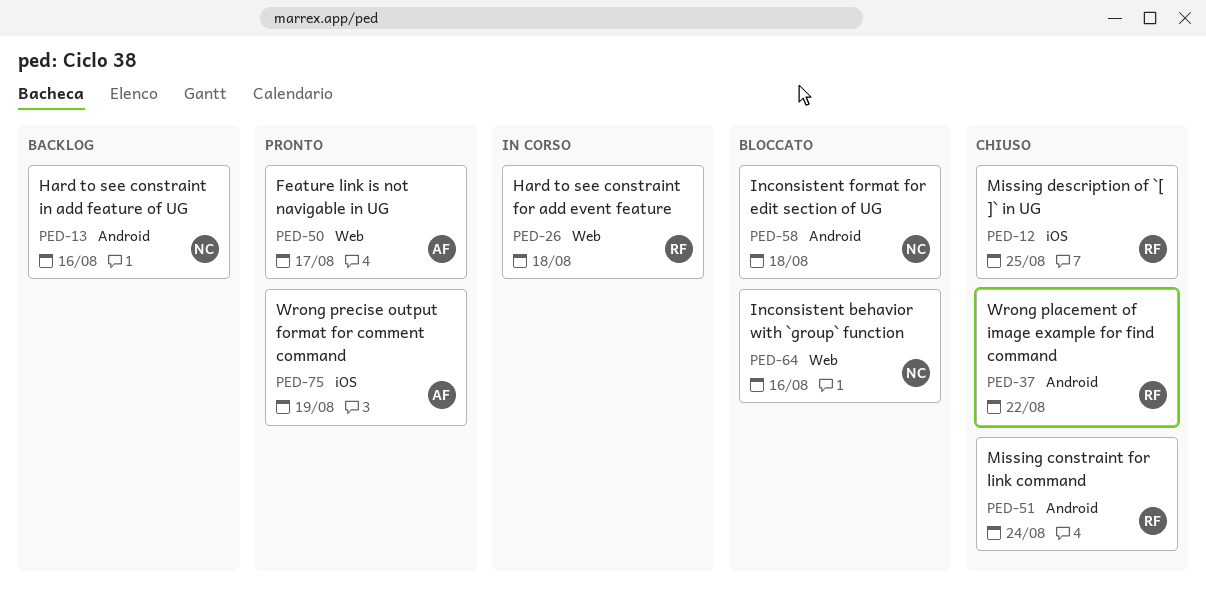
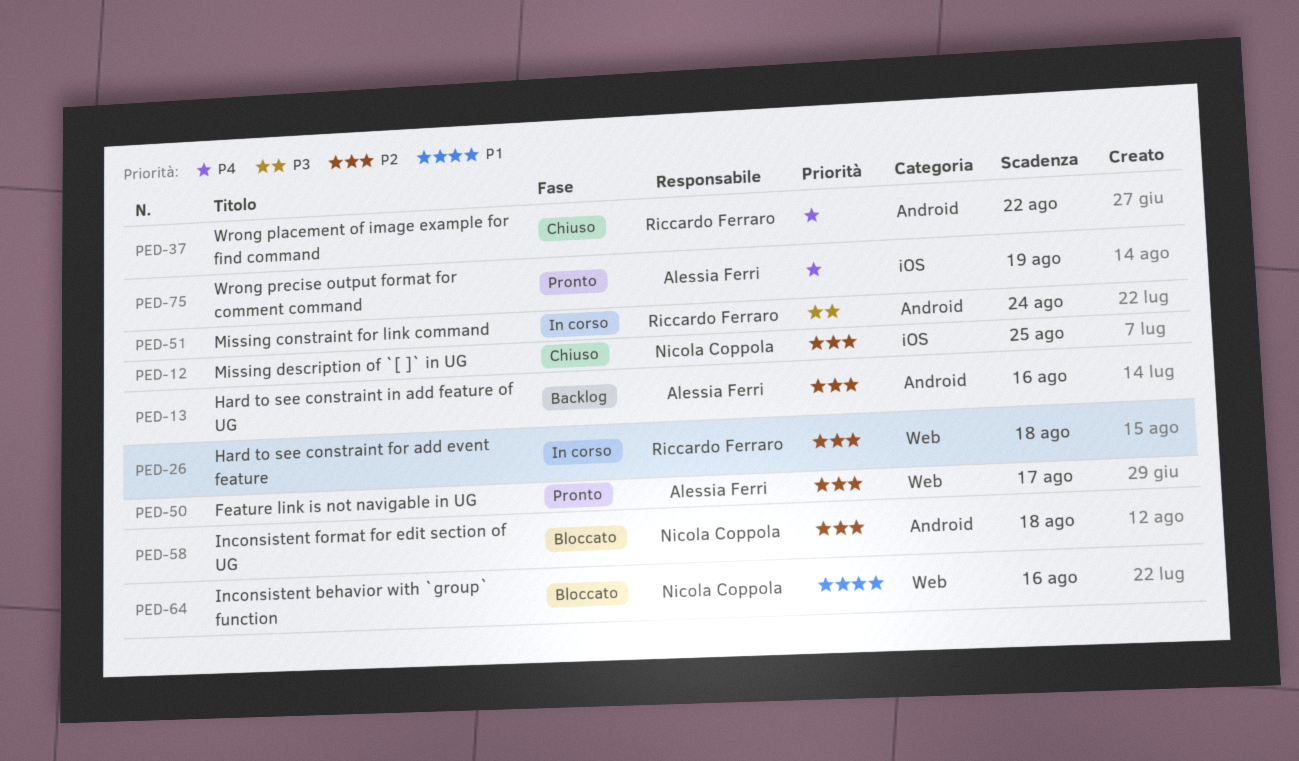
PED-12, owner: Riccardo Ferraro -> Nicola Coppola
PED-13, owner: Nicola Coppola -> Alessia Ferri
PED-51, status: Chiuso -> In corso

